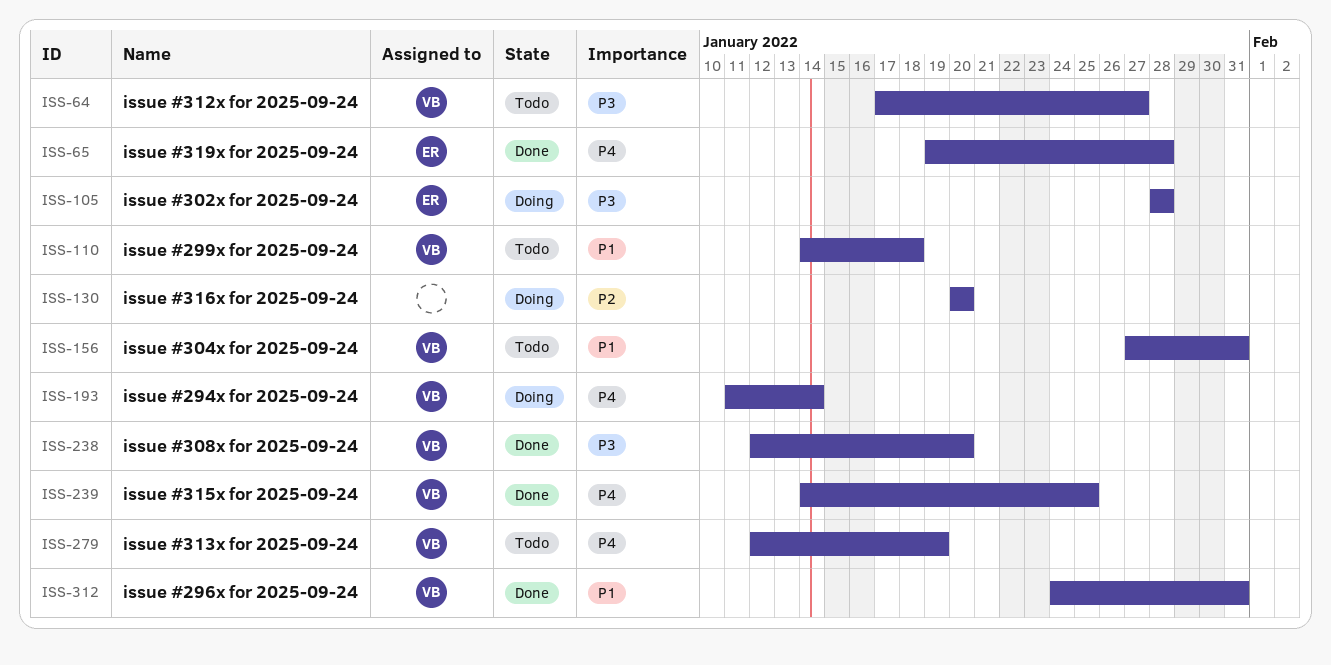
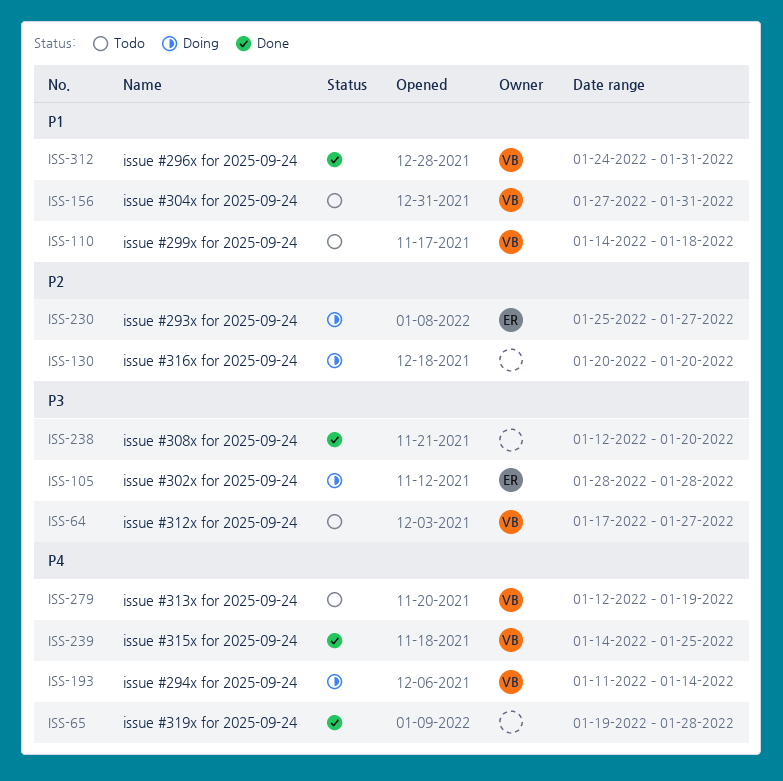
ISS-65, owner: ER -> none
ISS-230: none -> present
ISS-238, owner: VB -> none

